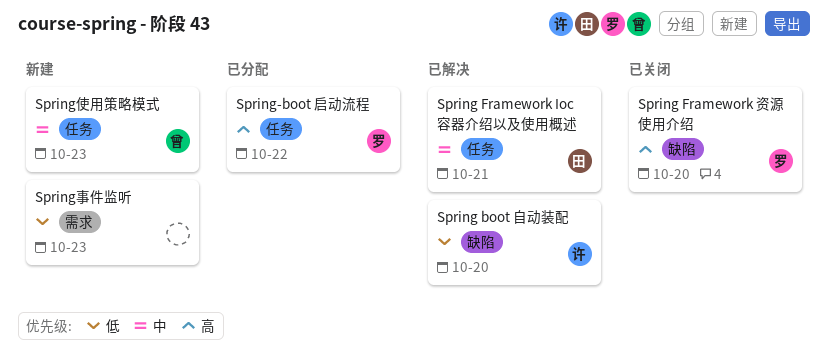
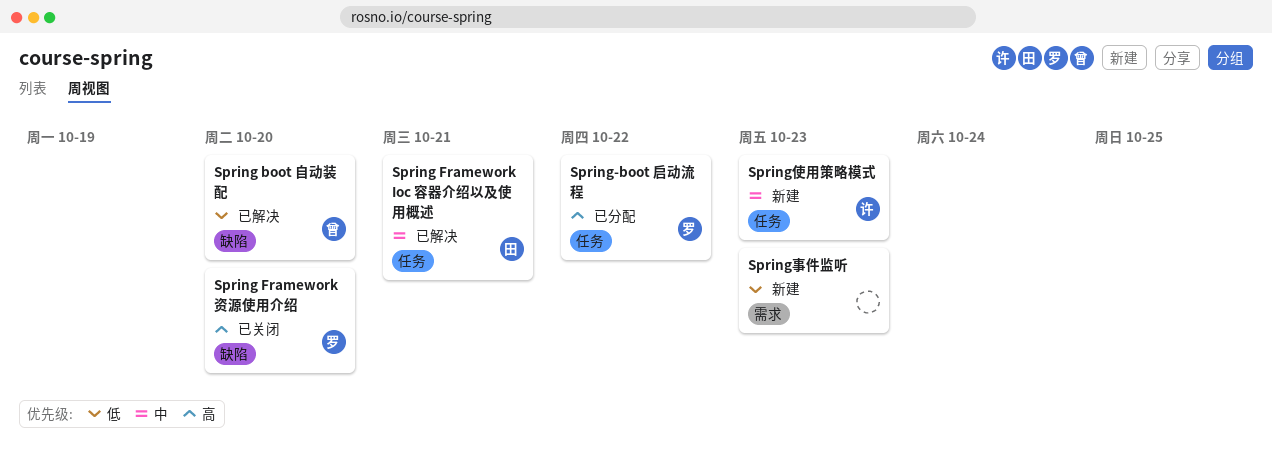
Spring boot 自动装配, owner: 许 -> 曾
Spring使用策略模式, owner: 曾 -> 许

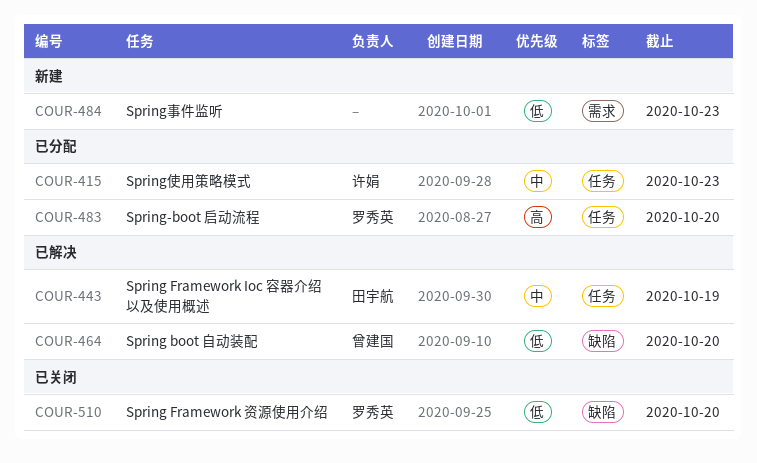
Spring Framework Ioc 容器介绍以及使用概述, due: Oct 21 -> Oct 19
Spring Framework 资源使用介绍, priority: 高 -> 低
Spring-boot 启动流程, due: Oct 22 -> Oct 20
Spring使用策略模式, status: 新建 -> 已分配

